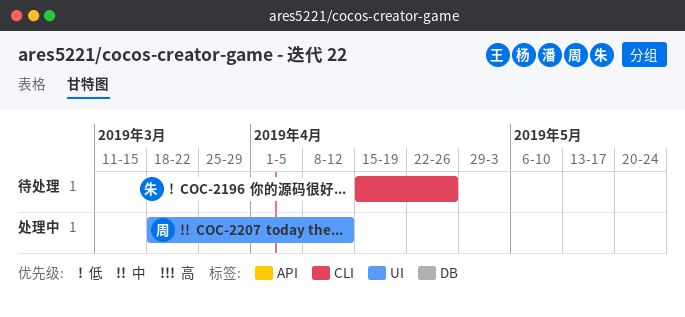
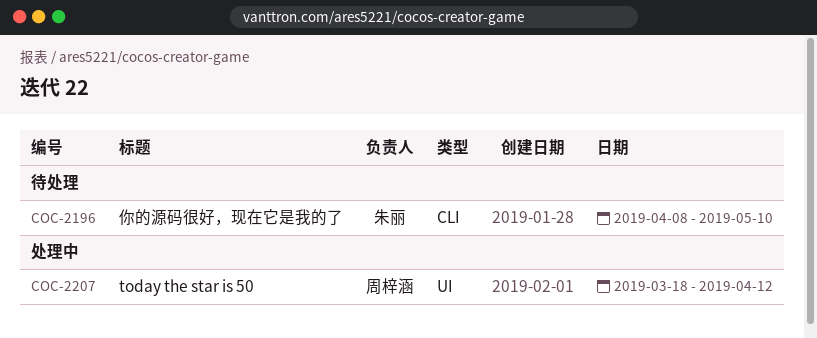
COC-2196, start: Apr 15 -> Apr 8
COC-2196, due: Apr 26 -> May 10

